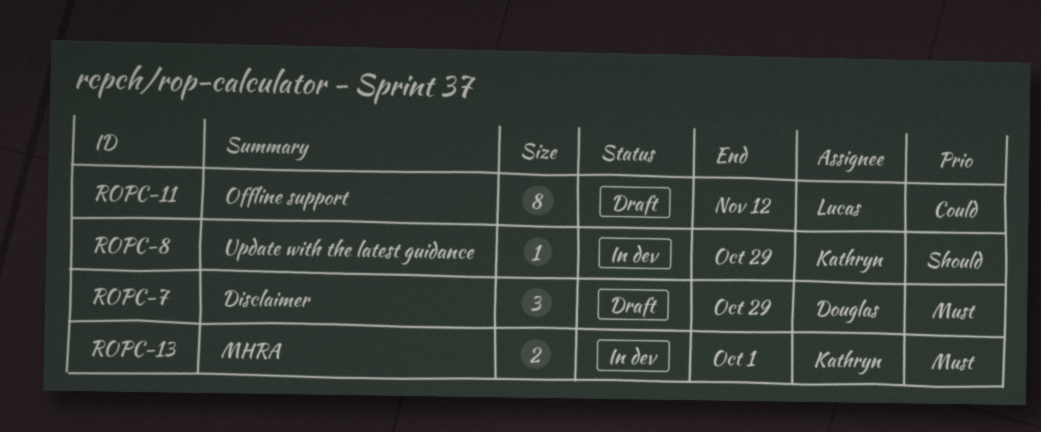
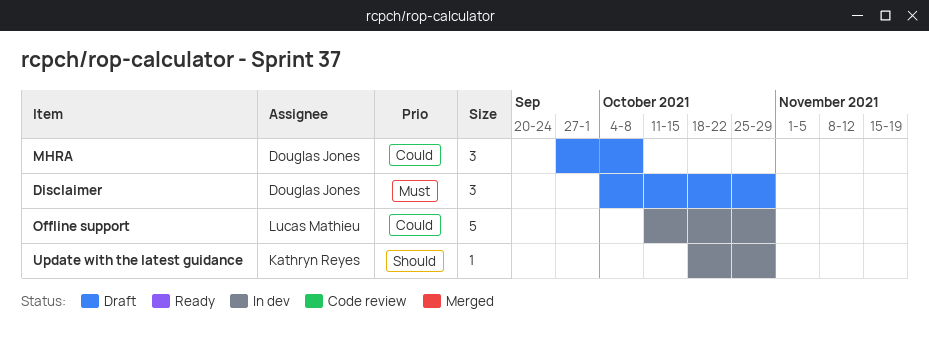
MHRA, status: In dev -> Draft
MHRA, owner: Kathryn Reyes -> Douglas Jones
MHRA, priority: Must -> Could
MHRA, estimate: 2 -> 3
MHRA, due: Oct 1 -> Oct 8
Offline support, status: Draft -> In dev
Offline support, estimate: 8 -> 5
Offline support, due: Nov 12 -> Oct 29

